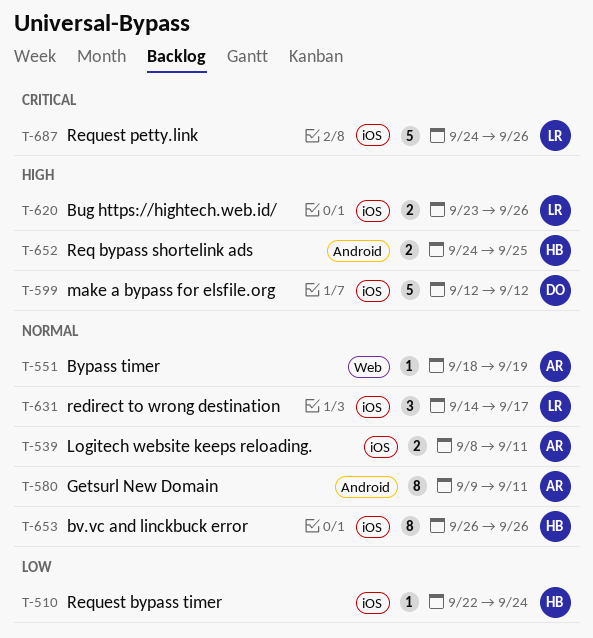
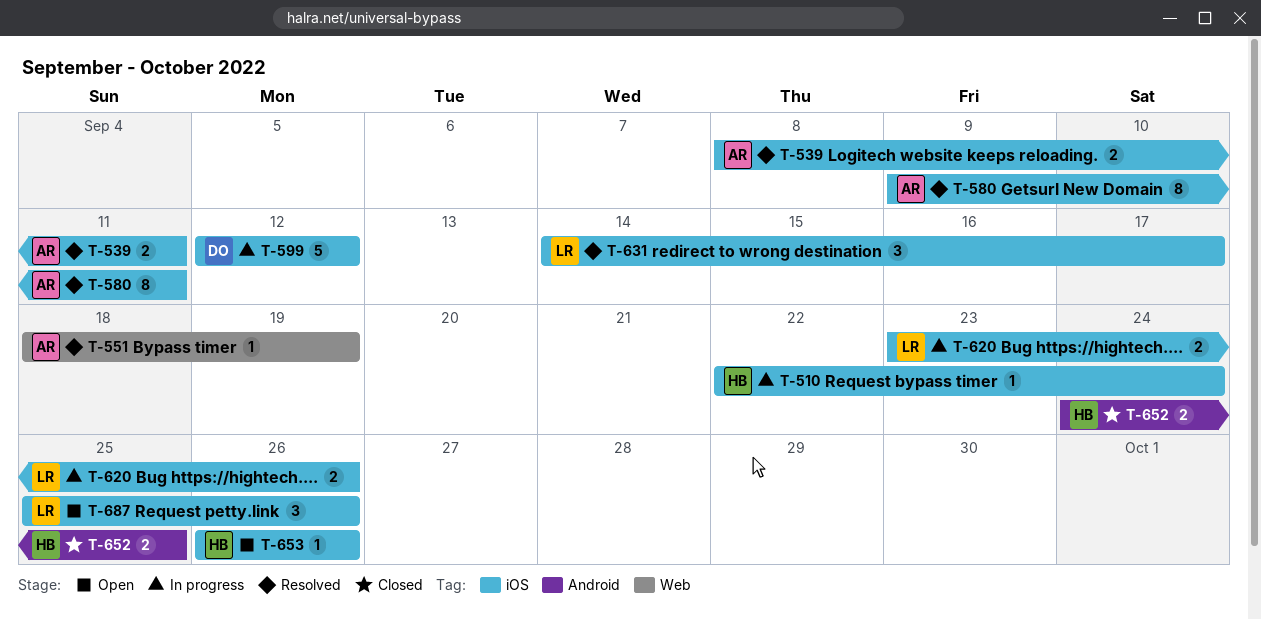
T-580, label: Android -> iOS
T-653, estimate: 8 -> 1
T-687, estimate: 5 -> 3
T-687, start: Sep 24 -> Sep 25

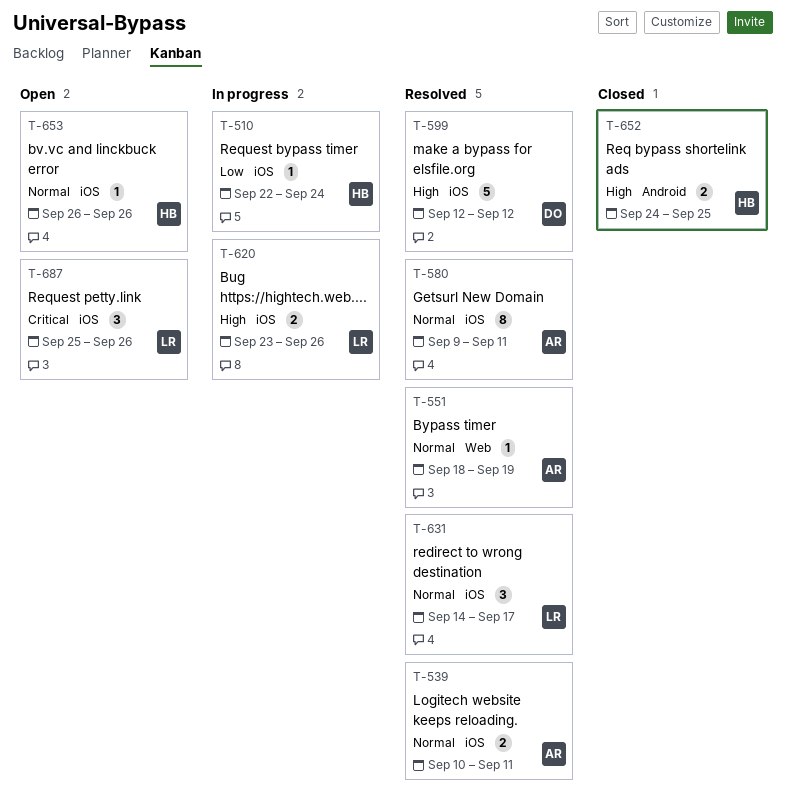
T-539, start: Sep 8 -> Sep 10
T-599, status: In progress -> Resolved

